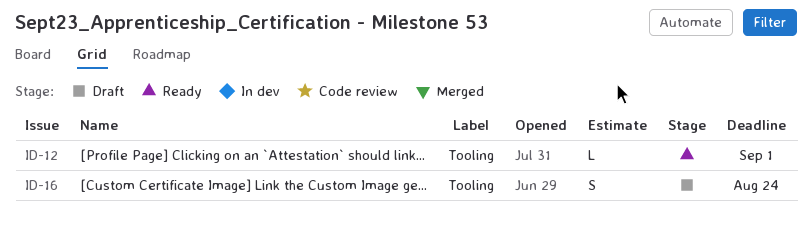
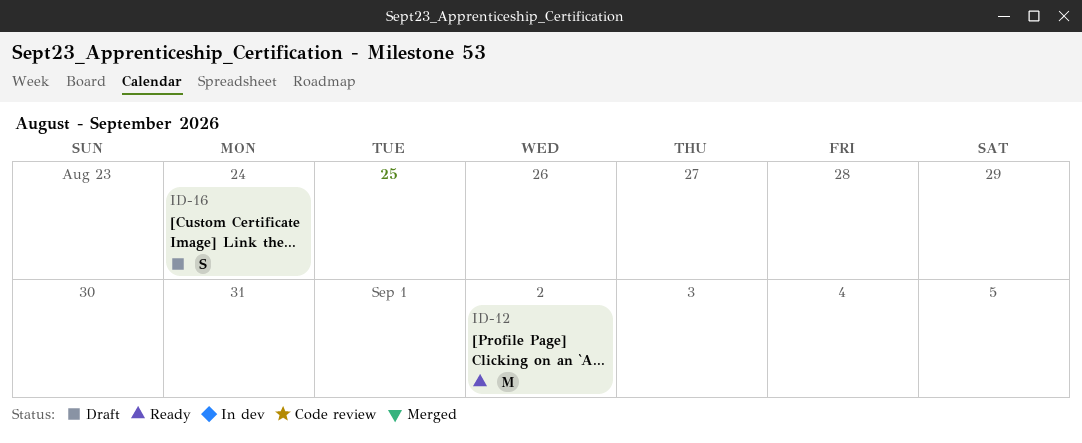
ID-12, estimate: L -> M
ID-12, due: Sep 1 -> Sep 2

